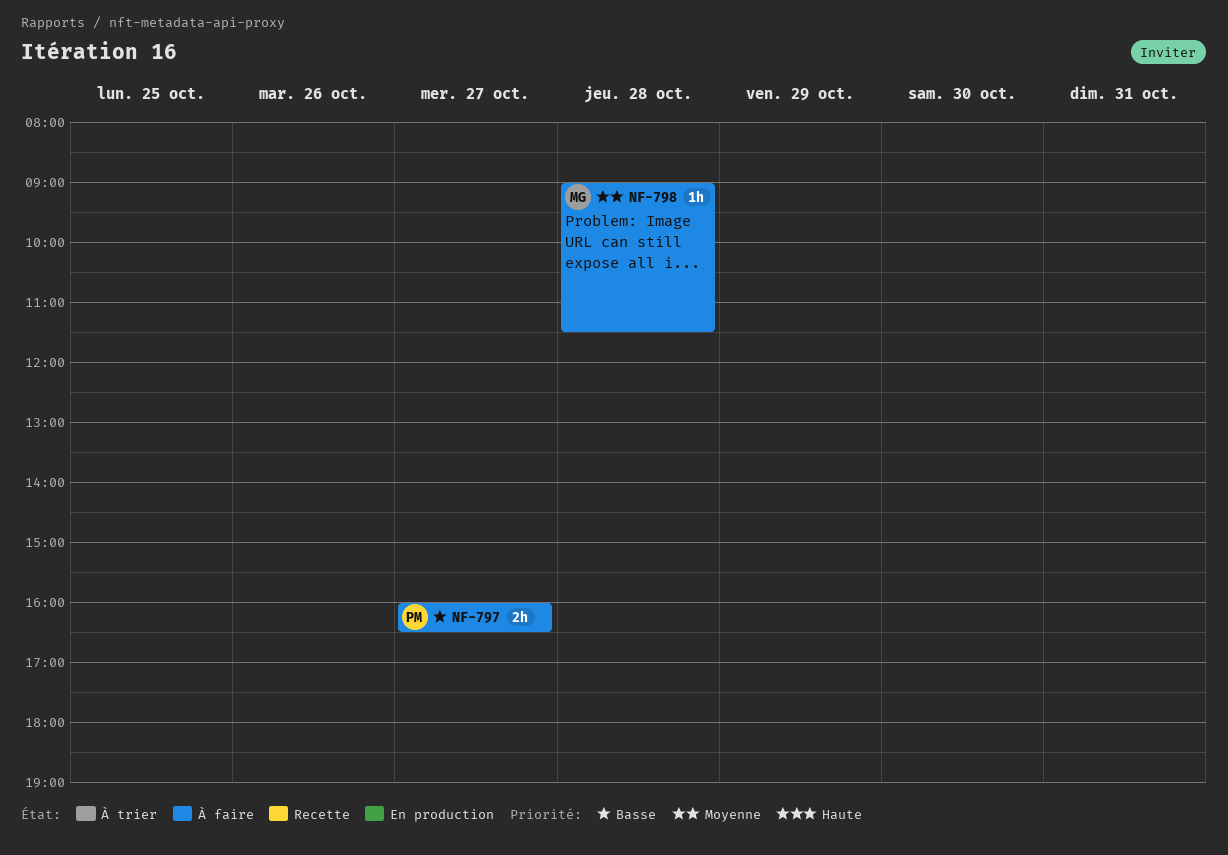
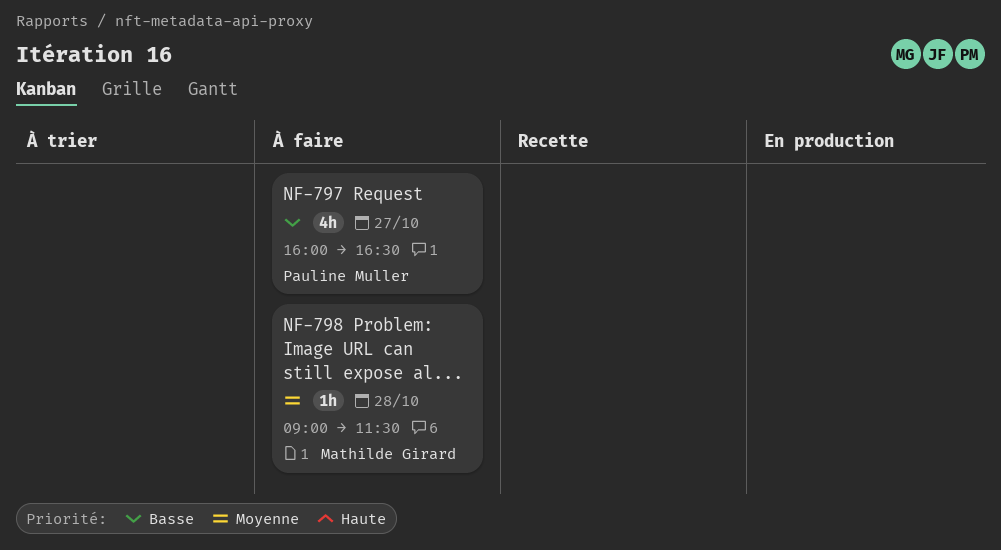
NF-797, estimate: 2h -> 4h

